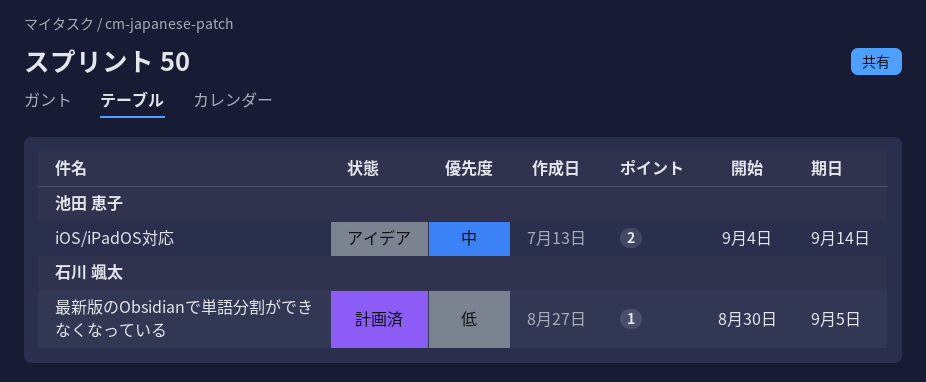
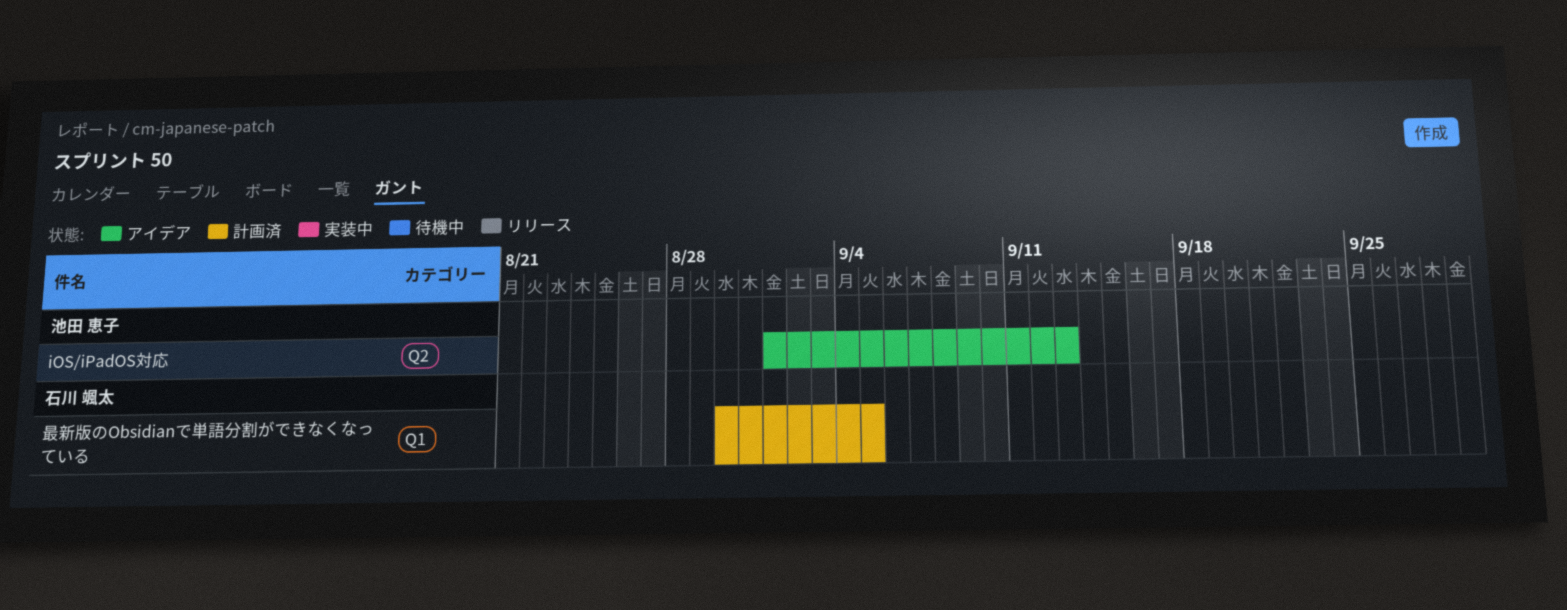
iOS/iPadOS対応, start: Sep 4 -> Sep 1
iOS/iPadOS対応, due: Sep 14 -> Sep 13

